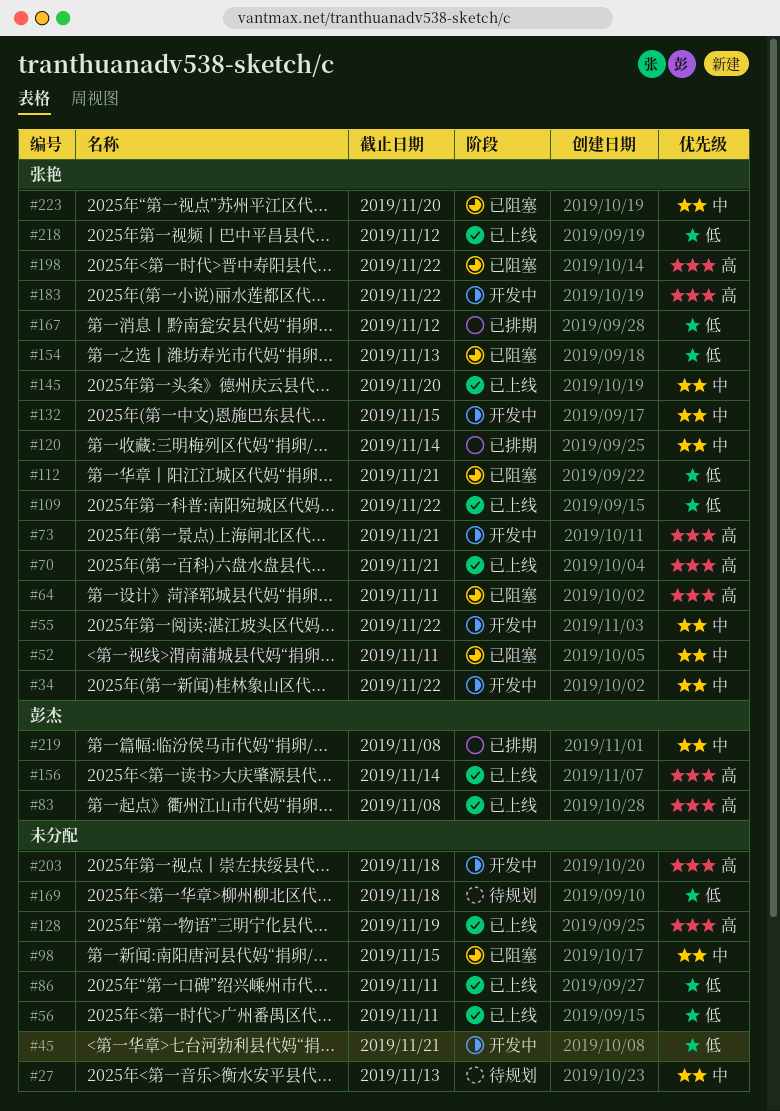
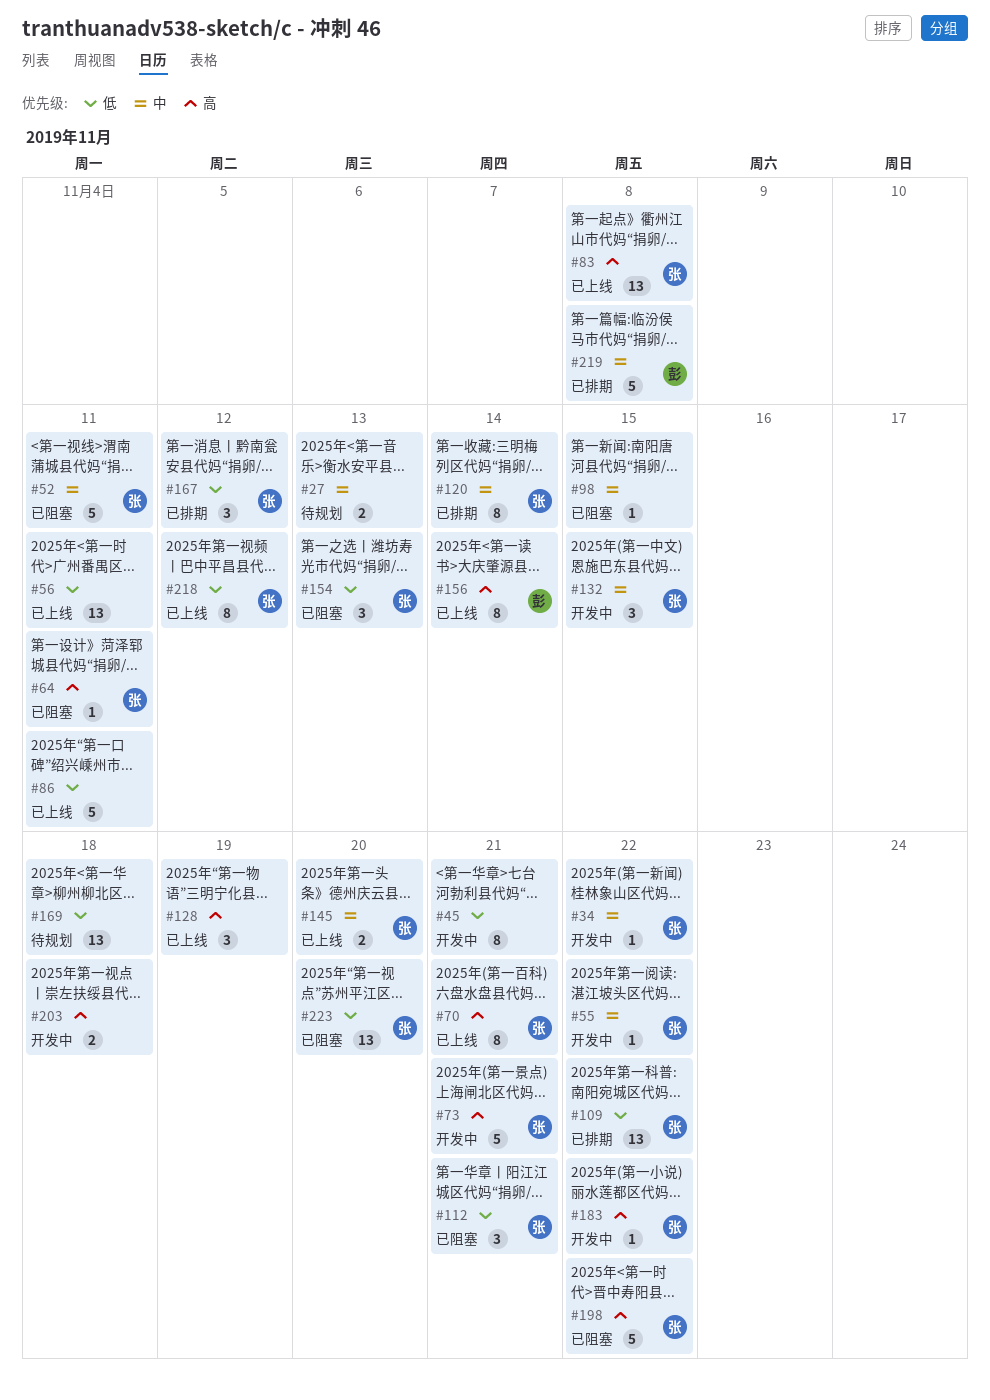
#83, owner: 彭杰 -> 张艳
#109, status: 已上线 -> 已排期
#223, priority: 中 -> 低

